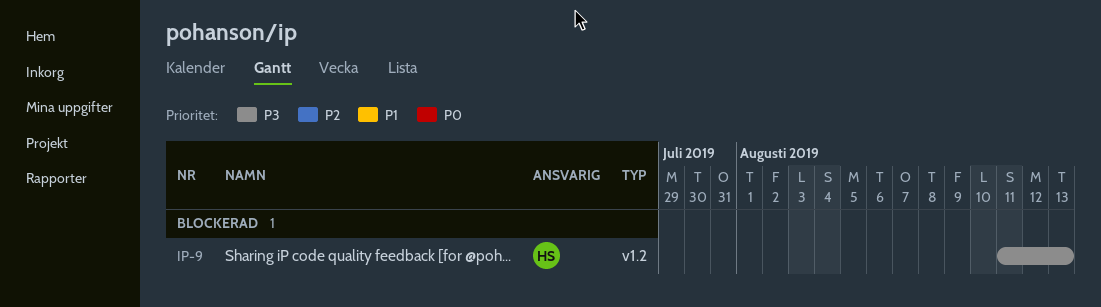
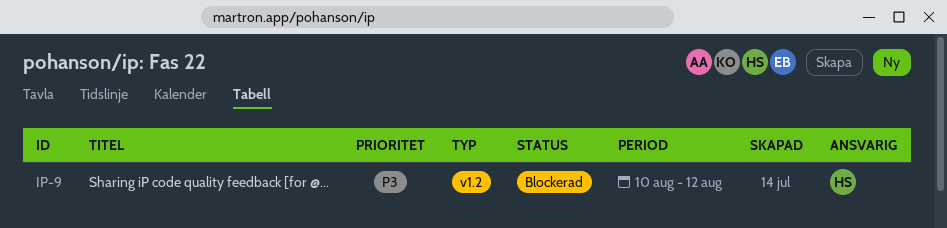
IP-9, start: Aug 11 -> Aug 10
IP-9, due: Aug 13 -> Aug 12

